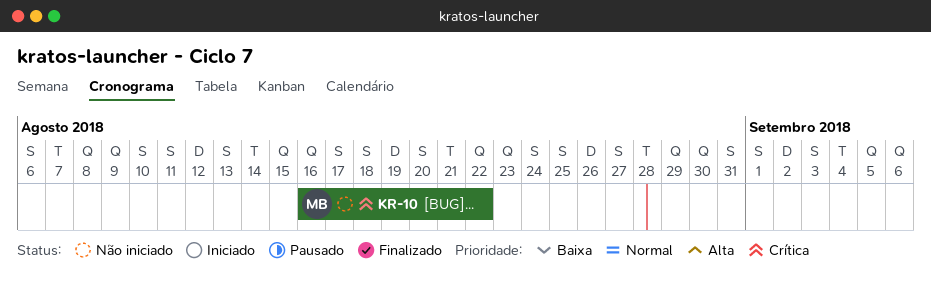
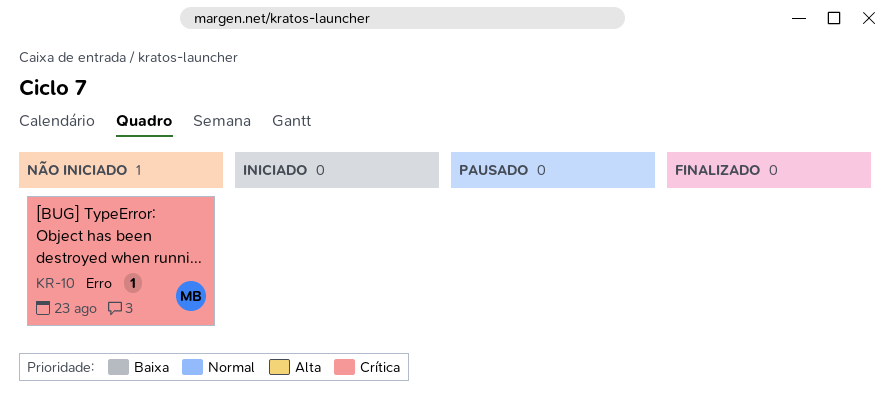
KR-10, due: Aug 22 -> Aug 23

